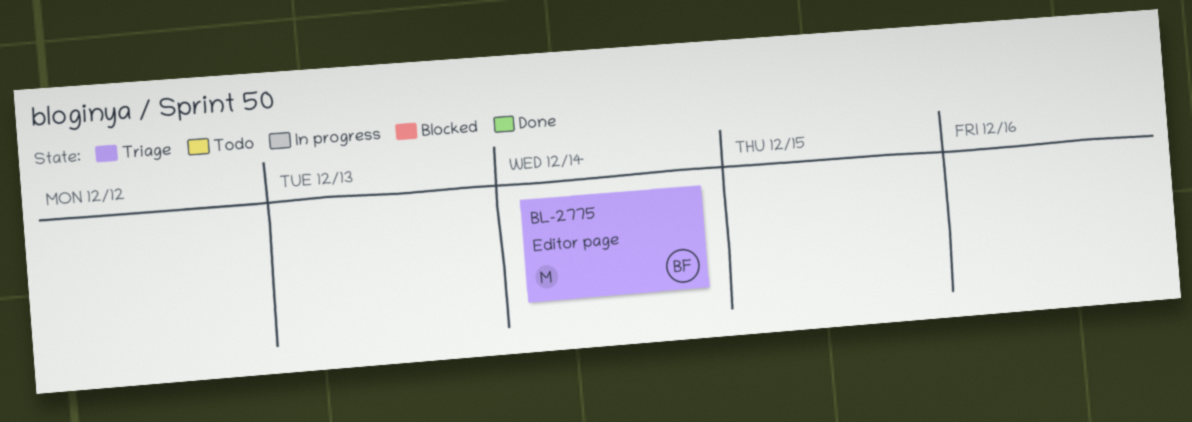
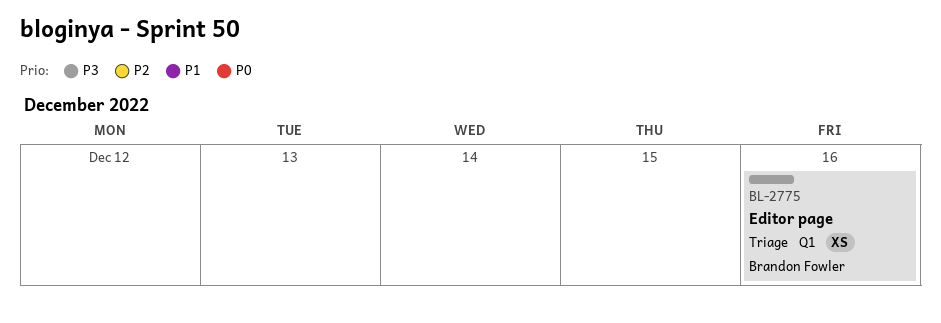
BL-2775, estimate: M -> XS
BL-2775, due: Dec 14 -> Dec 16

